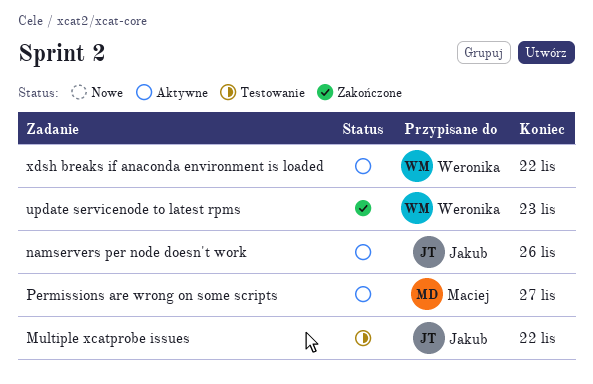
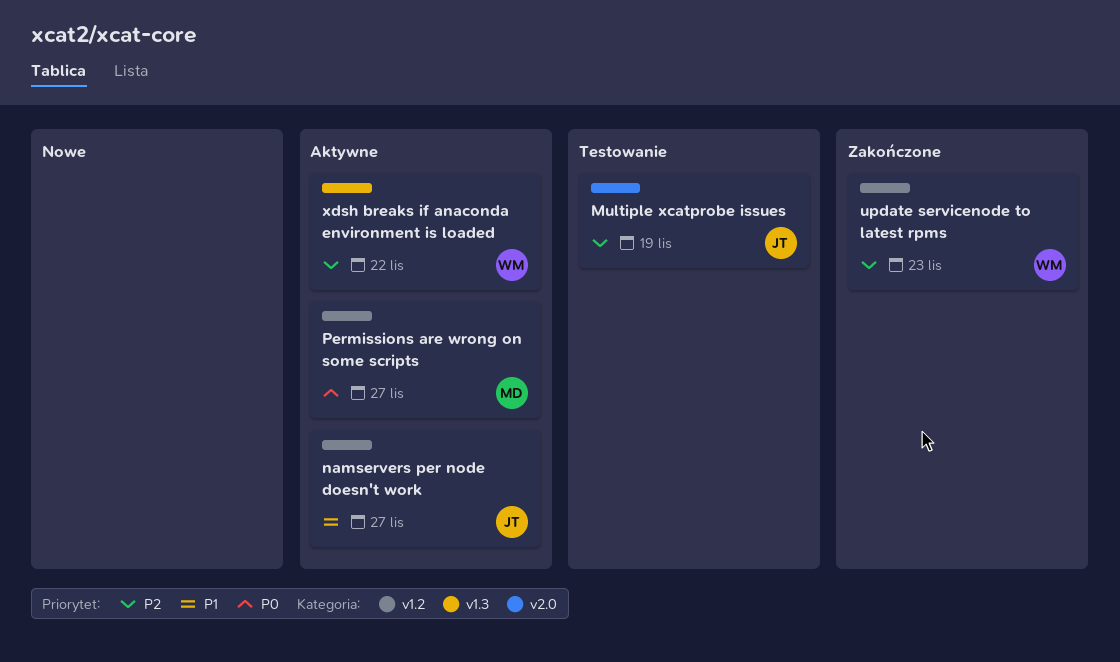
Multiple xcatprobe issues, due: Nov 22 -> Nov 19
namservers per node doesn't work, due: Nov 26 -> Nov 27

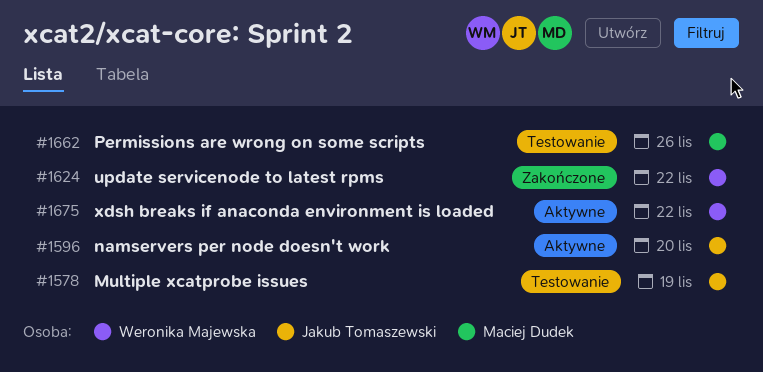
namservers per node doesn't work, due: Nov 27 -> Nov 20
Permissions are wrong on some scripts, status: Aktywne -> Testowanie
Permissions are wrong on some scripts, due: Nov 27 -> Nov 26
update servicenode to latest rpms, due: Nov 23 -> Nov 22

